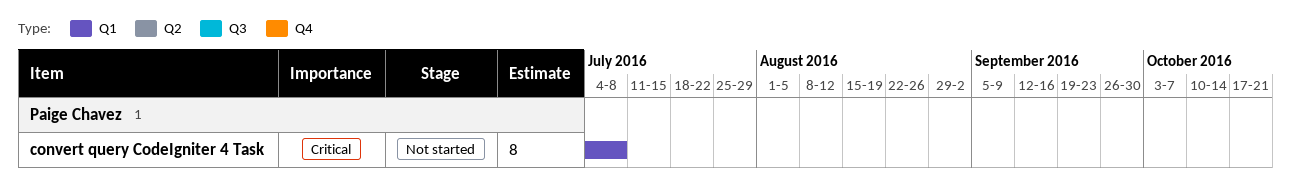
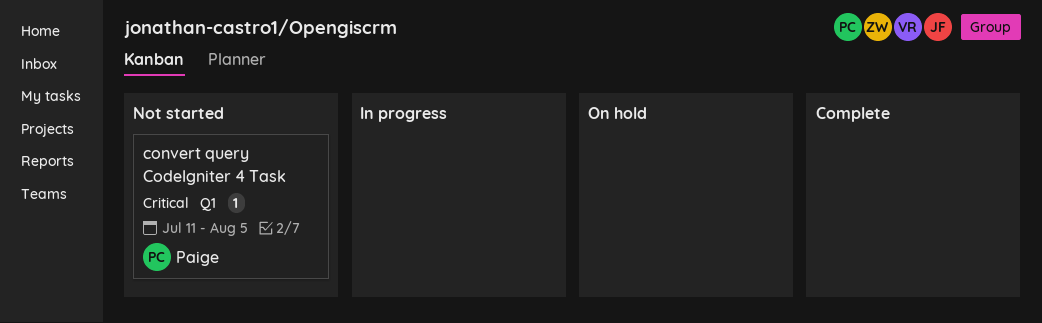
convert query CodeIgniter 4 Task, estimate: 8 -> 1
convert query CodeIgniter 4 Task, start: Jul 4 -> Jul 11
convert query CodeIgniter 4 Task, due: Jul 8 -> Aug 5

